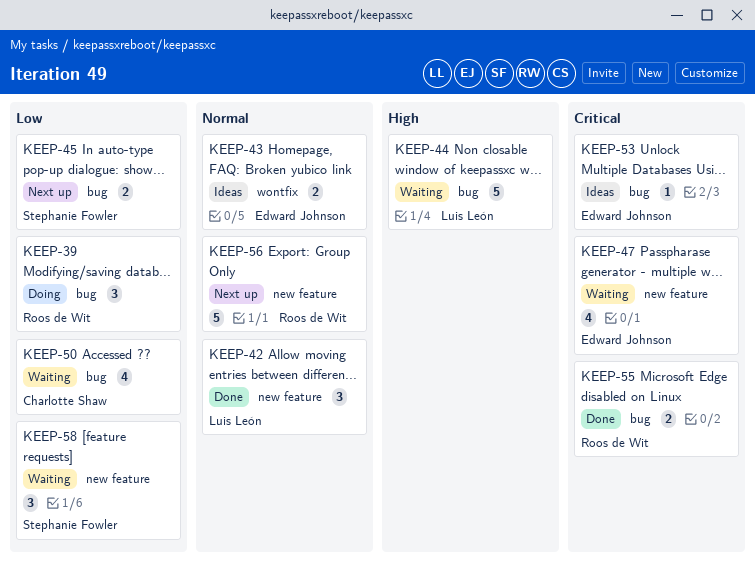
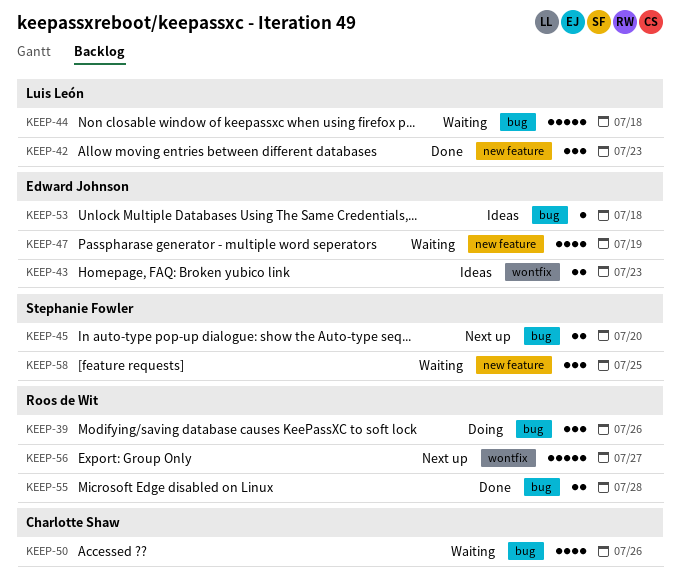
KEEP-56, label: new feature -> wontfix

